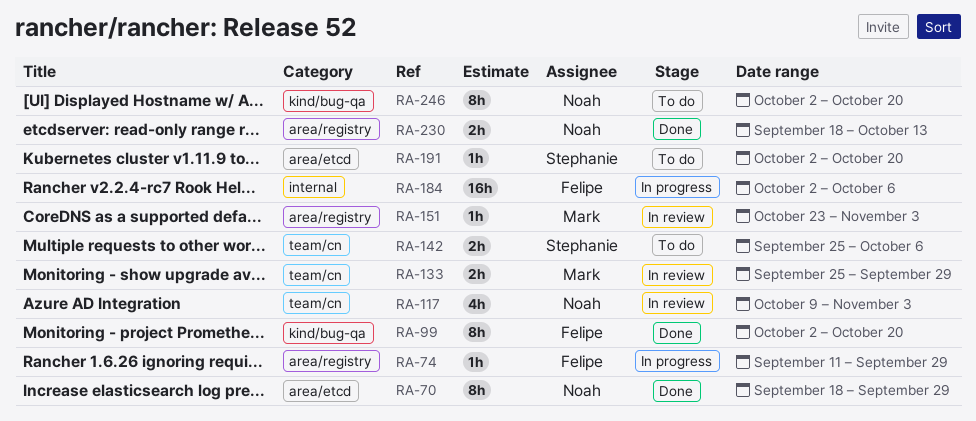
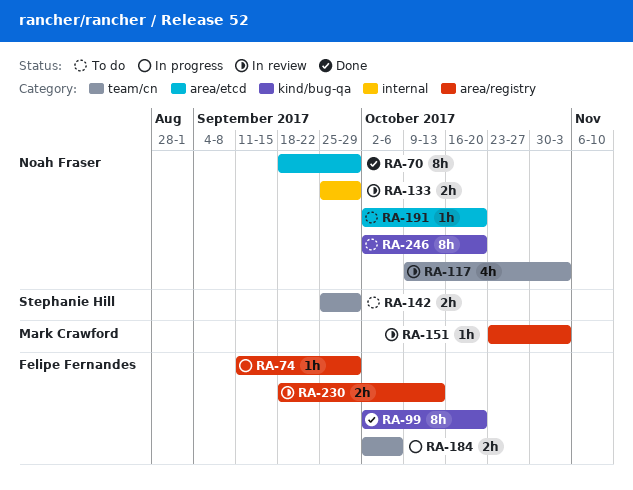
RA-133, owner: Mark Crawford -> Noah Fraser
RA-133, label: team/cn -> internal
RA-142, due: Oct 6 -> Sep 29
RA-184, label: internal -> team/cn
RA-184, estimate: 16h -> 2h
RA-191, owner: Stephanie Hill -> Noah Fraser
RA-230, status: Done -> In review
RA-230, owner: Noah Fraser -> Felipe Fernandes

